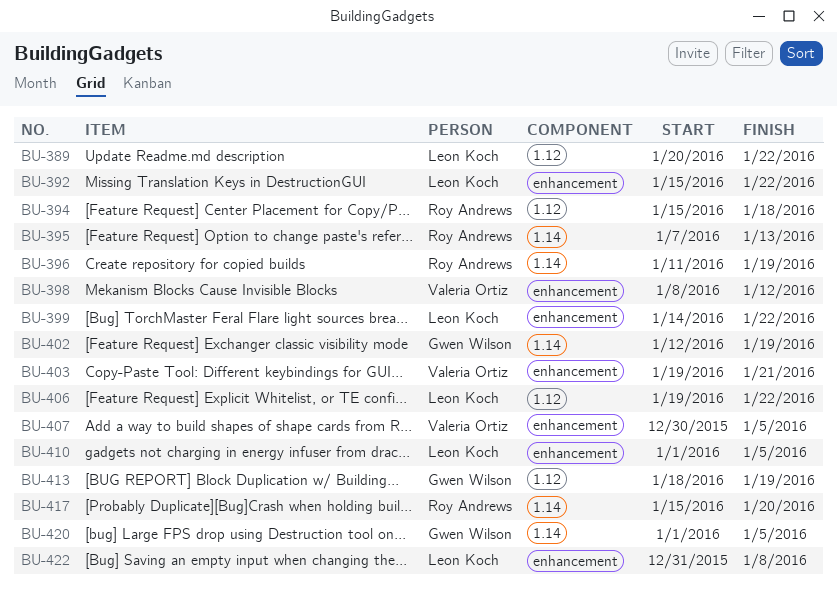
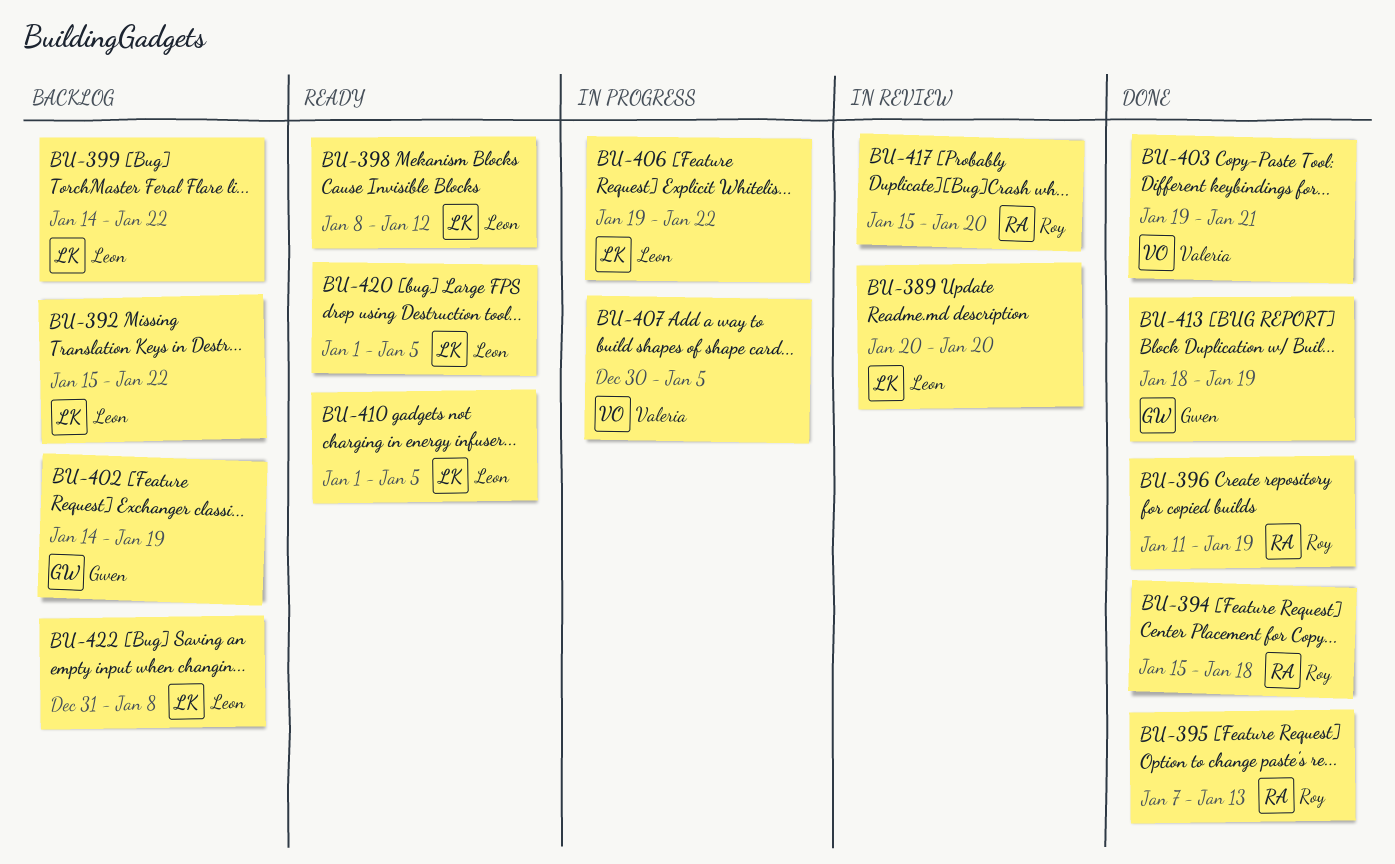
BU-389, due: Jan 22 -> Jan 20
BU-398, owner: Valeria Ortiz -> Leon Koch
BU-402, start: Jan 12 -> Jan 14
BU-420, owner: Gwen Wilson -> Leon Koch

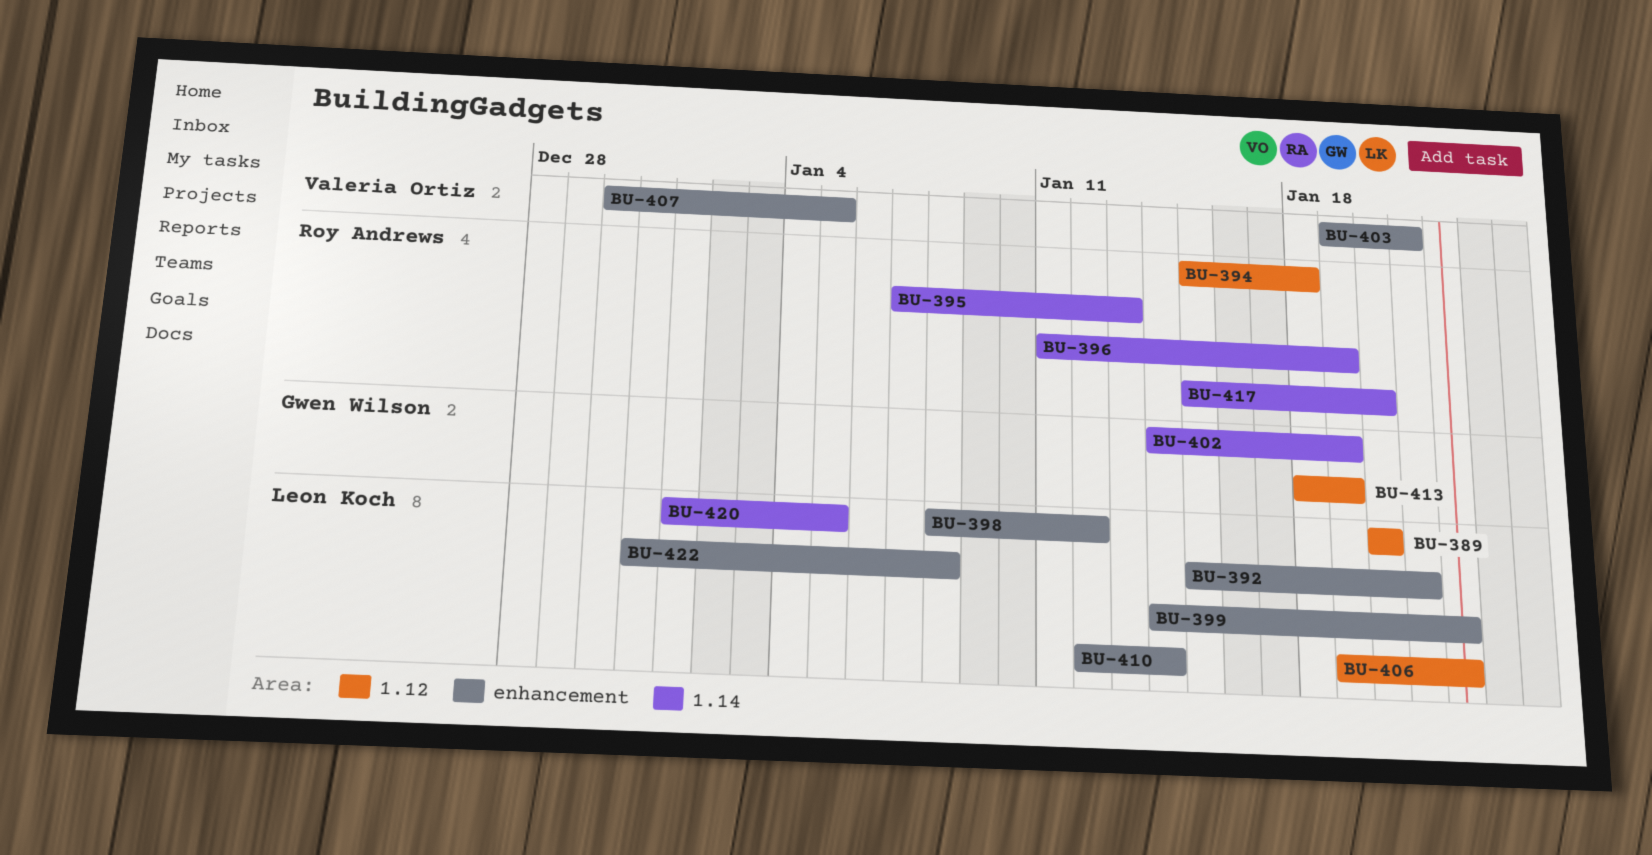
BU-392, due: Jan 22 -> Jan 21
BU-410, start: Jan 1 -> Jan 12
BU-410, due: Jan 5 -> Jan 14

